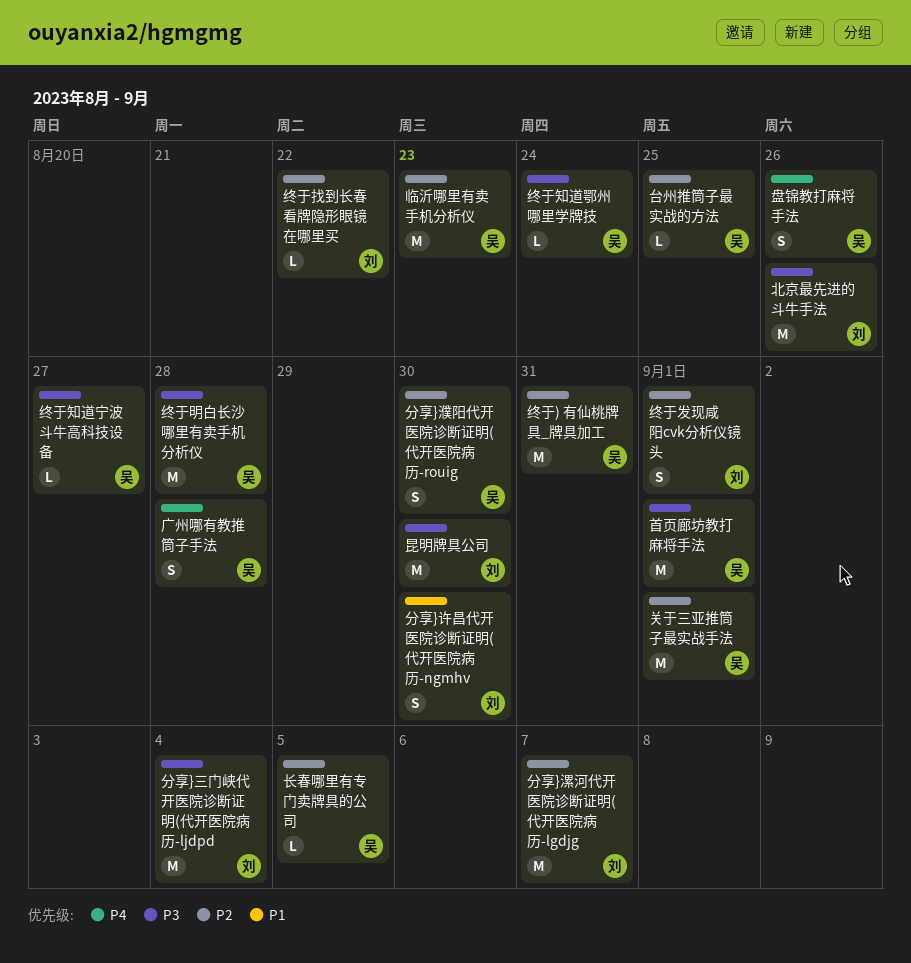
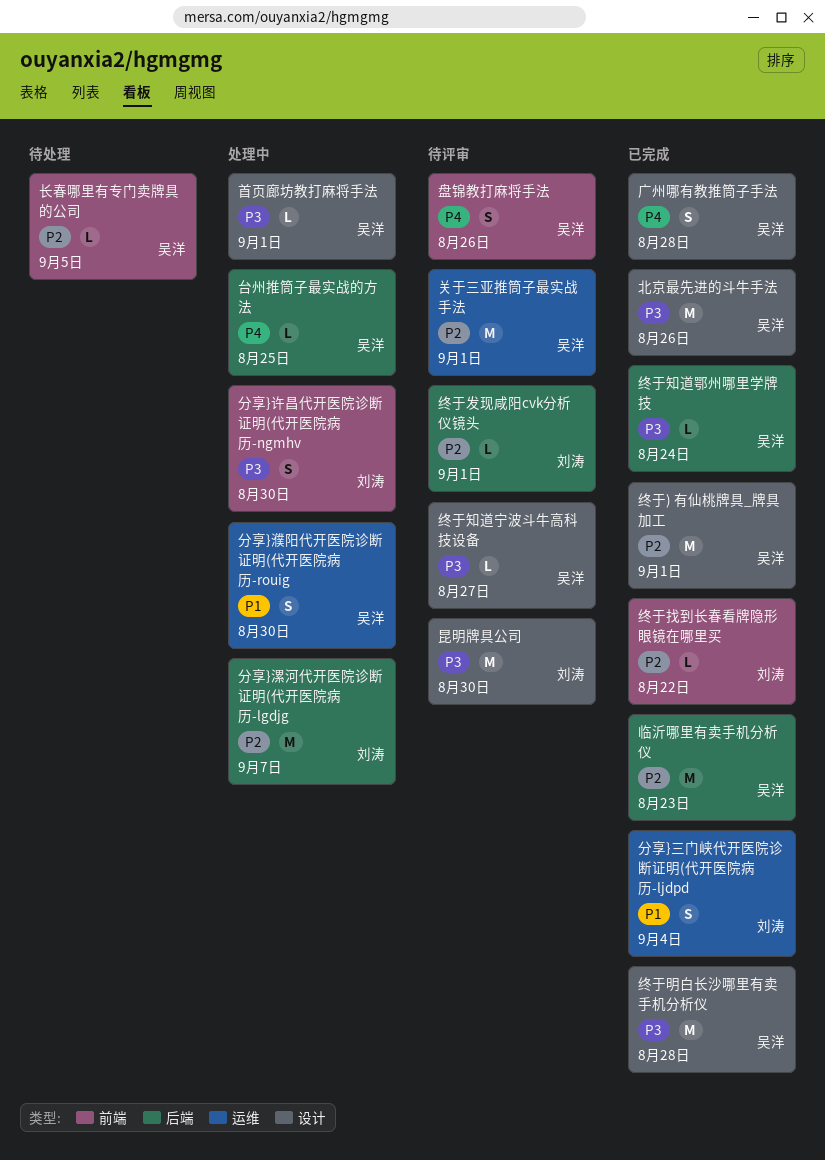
分享}三门峡代开医院诊断证明(代开医院病历-ljdpd, priority: P3 -> P1
分享}三门峡代开医院诊断证明(代开医院病历-ljdpd, estimate: M -> S
分享}濮阳代开医院诊断证明(代开医院病历-rouig, priority: P2 -> P1
分享}许昌代开医院诊断证明(代开医院病历-ngmhv, priority: P1 -> P3
北京最先进的斗牛手法, owner: 刘涛 -> 吴洋
台州推筒子最实战的方法, priority: P2 -> P4
终于) 有仙桃牌具_牌具加工, due: Aug 31 -> Sep 1
终于发现咸阳cvk分析仪镜头, estimate: S -> L
首页廊坊教打麻将手法, estimate: M -> L

